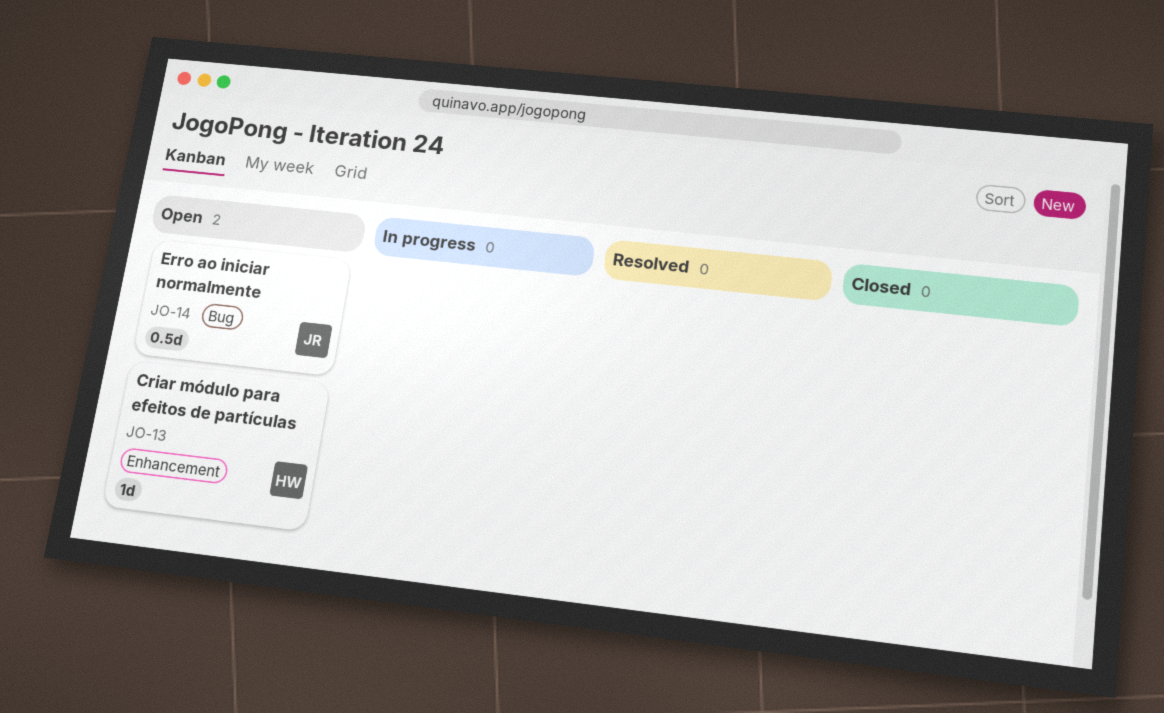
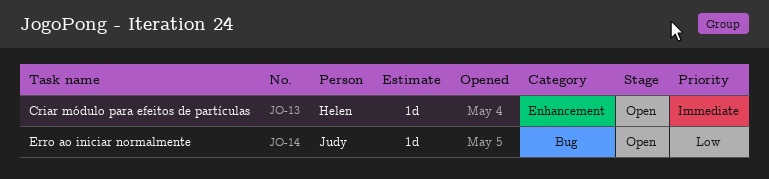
JO-14, estimate: 0.5d -> 1d

